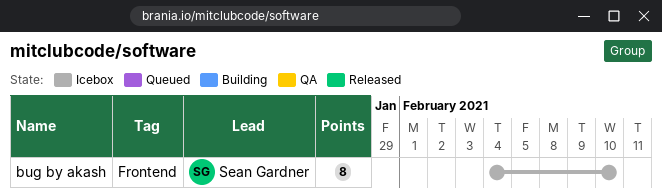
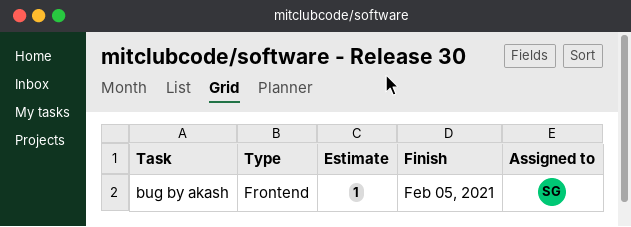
bug by akash, estimate: 8 -> 1
bug by akash, due: Feb 10 -> Feb 5

